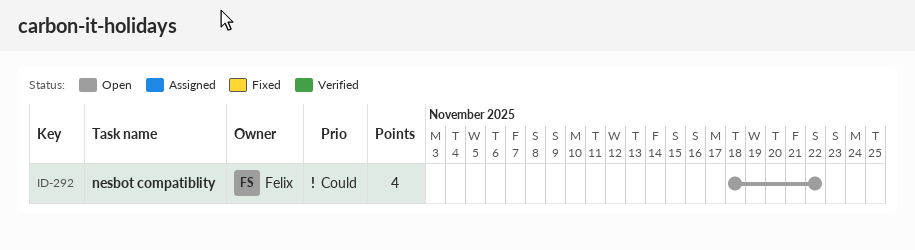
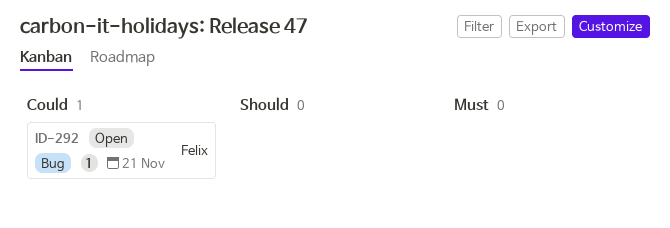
ID-292, estimate: 4 -> 1
ID-292, due: Nov 22 -> Nov 21

